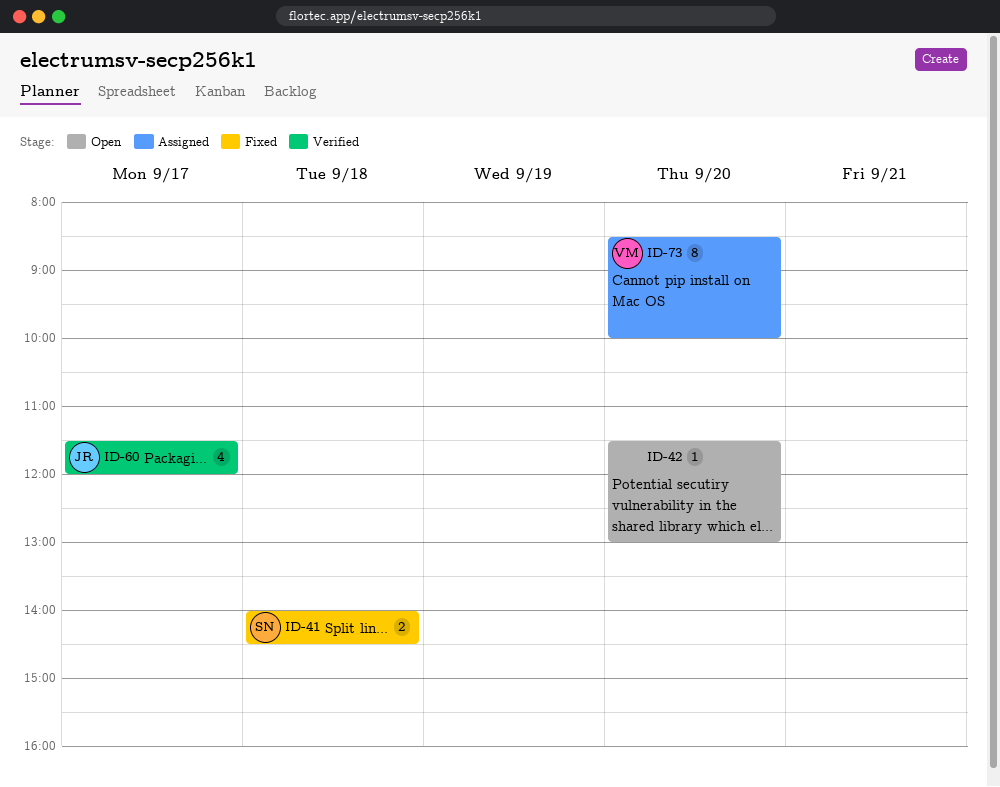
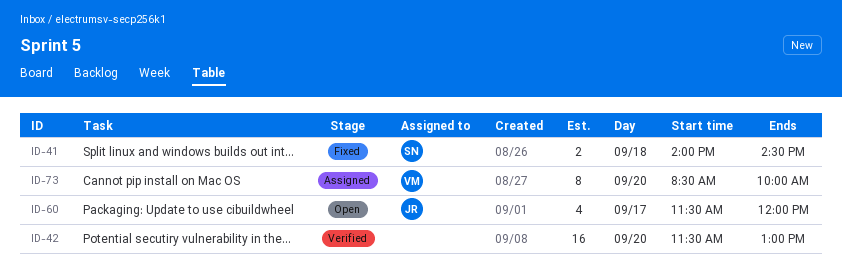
ID-42, status: Open -> Verified
ID-42, estimate: 1 -> 16
ID-60, status: Verified -> Open

